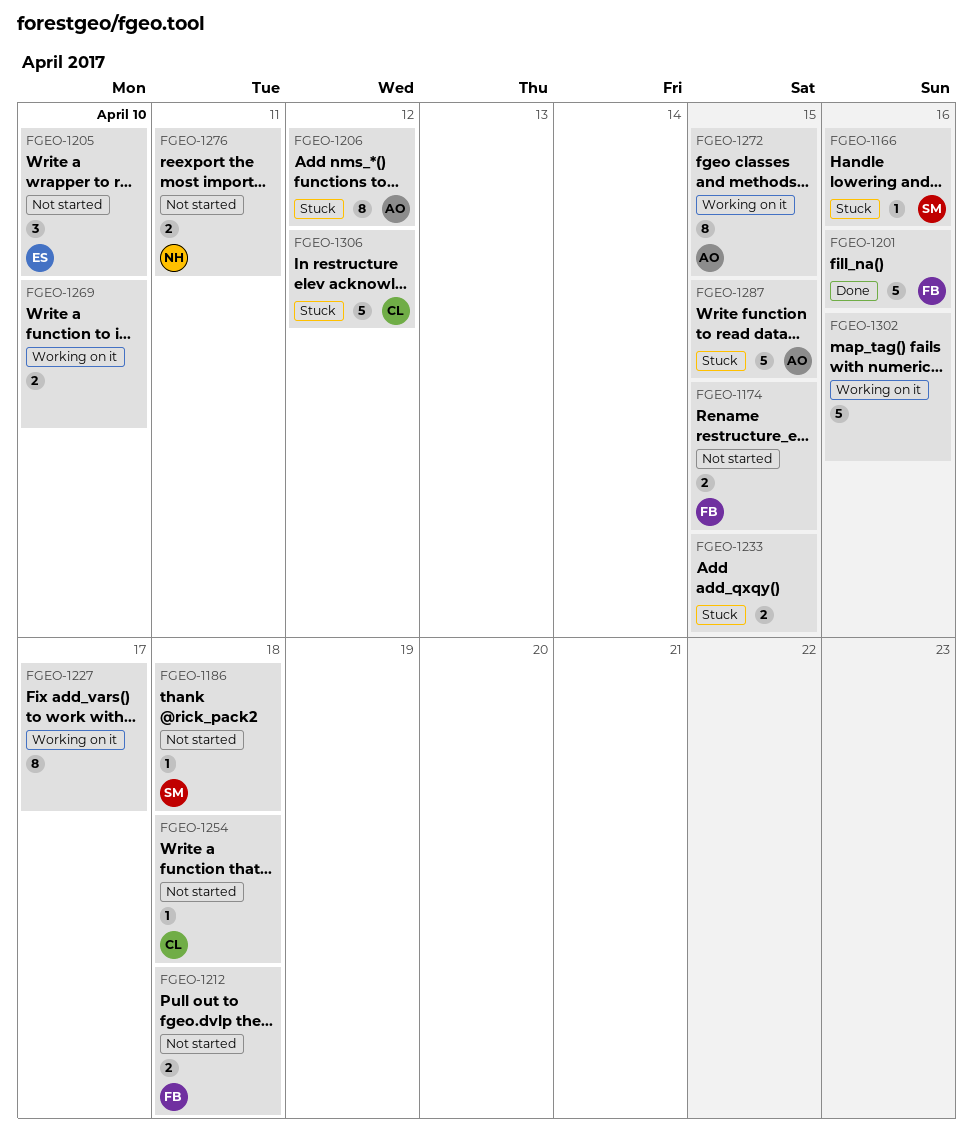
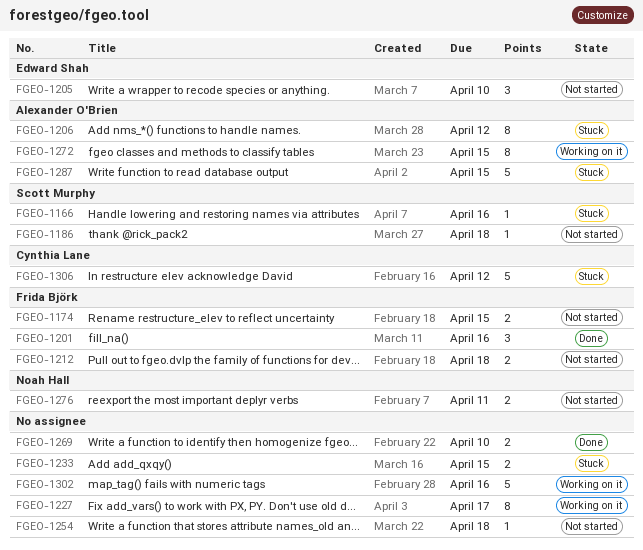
FGEO-1201, estimate: 5 -> 3
FGEO-1254, owner: Cynthia Lane -> none
FGEO-1269, status: Working on it -> Done

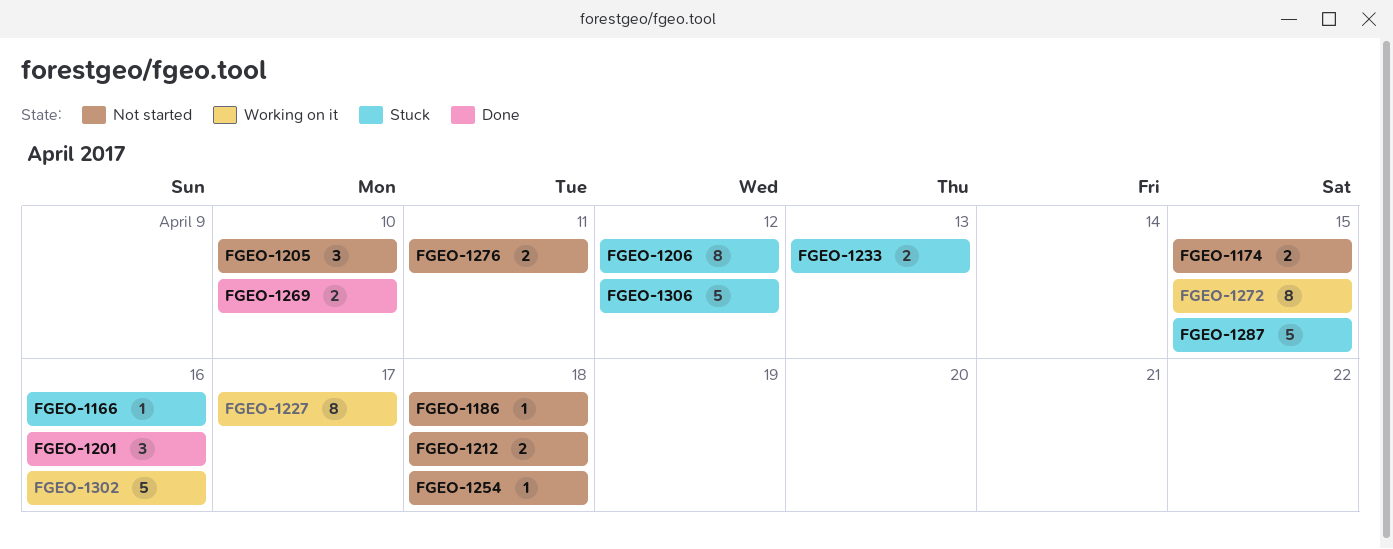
FGEO-1233, due: Apr 15 -> Apr 13

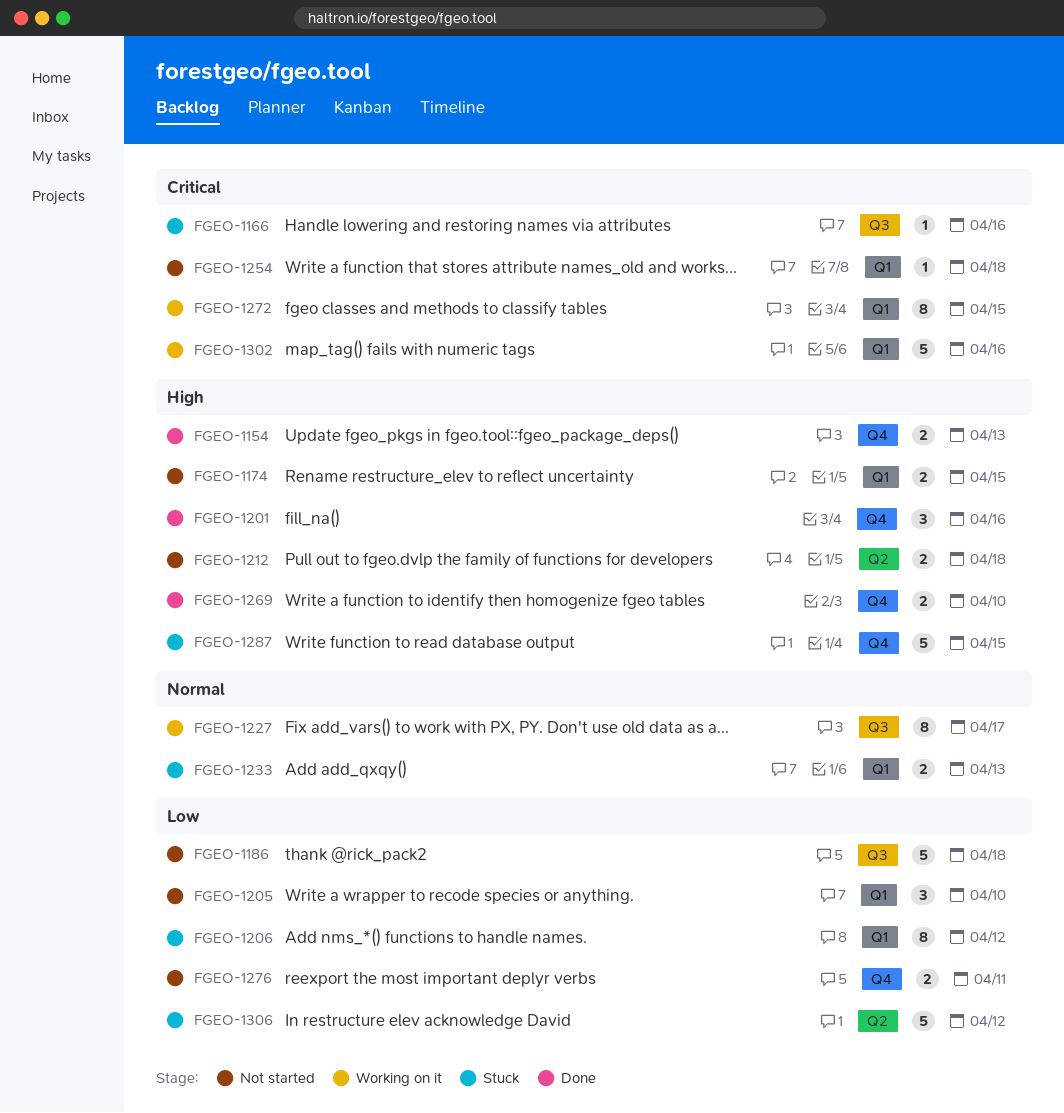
FGEO-1154: none -> present
FGEO-1186, estimate: 1 -> 5

